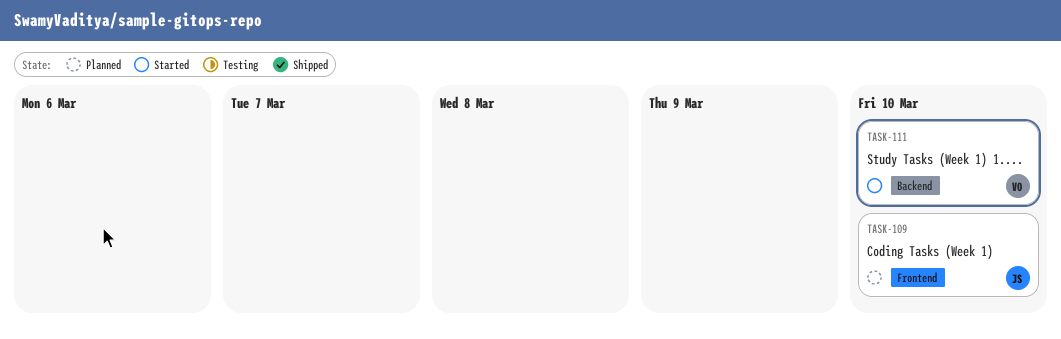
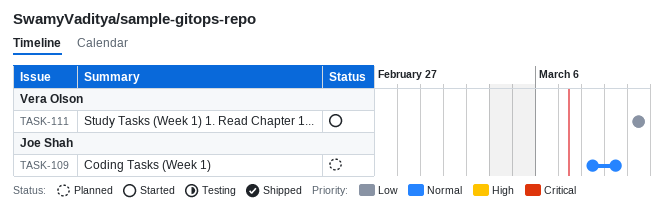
TASK-109, due: Mar 10 -> Mar 9

